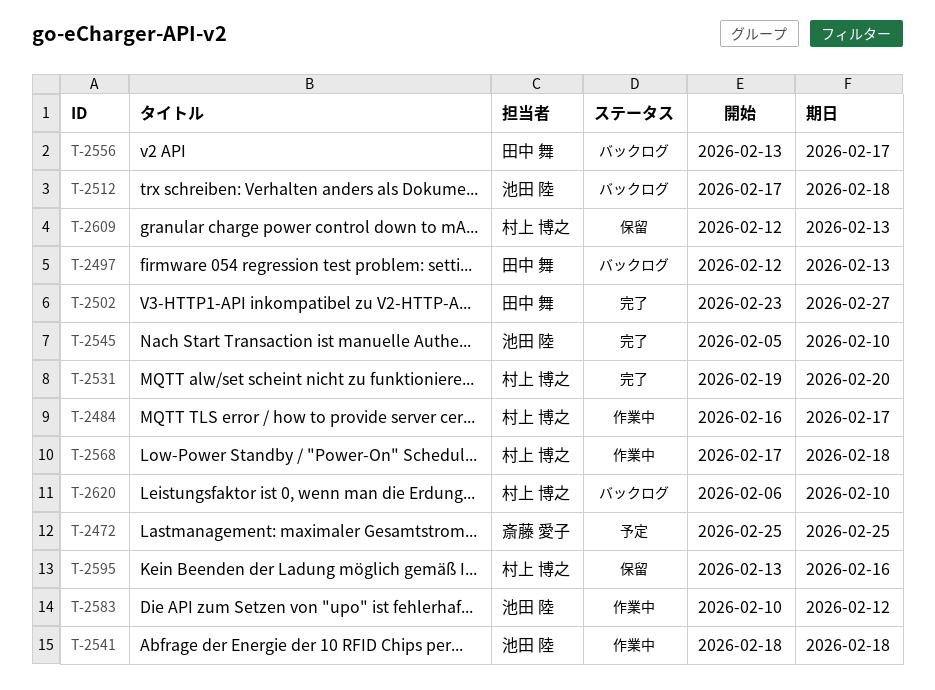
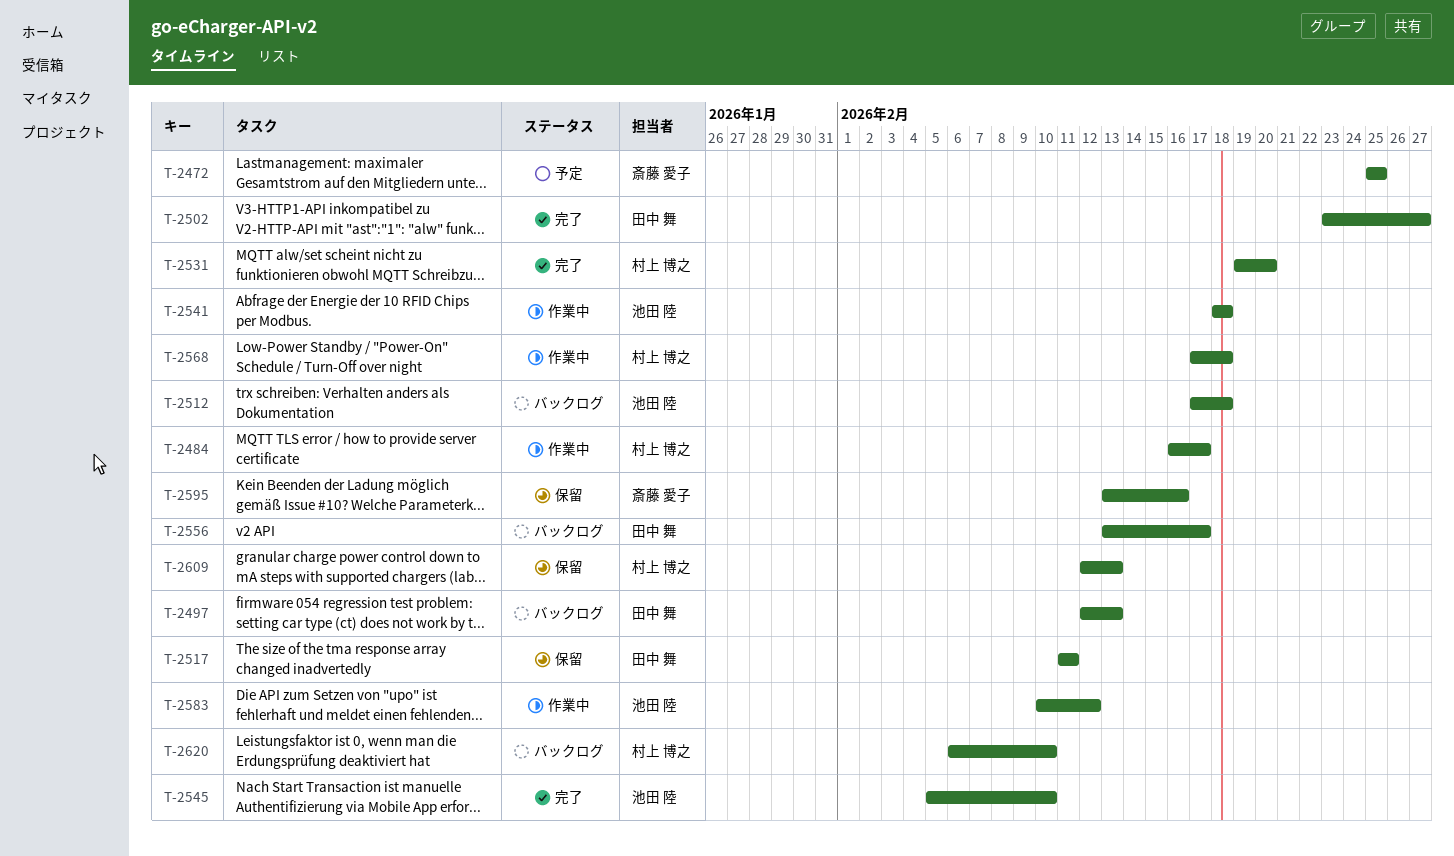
T-2517: none -> present
T-2595, owner: 村上 博之 -> 斎藤 愛子

